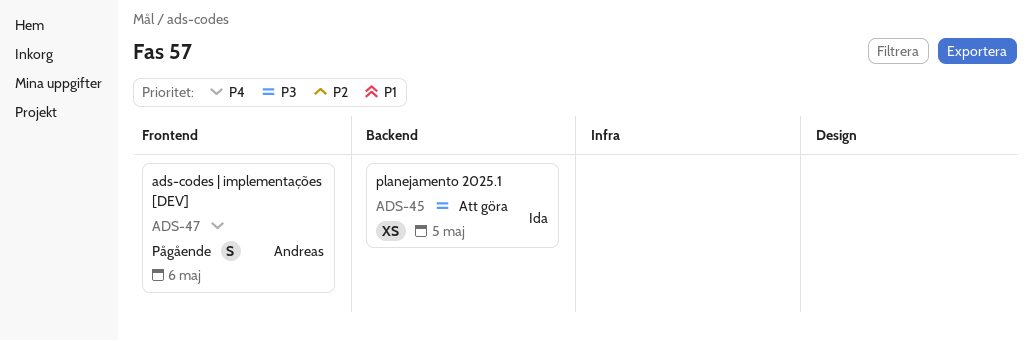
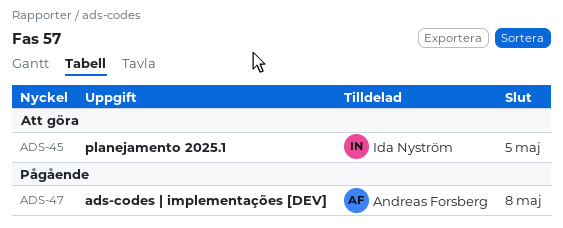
ADS-47, due: May 6 -> May 8

